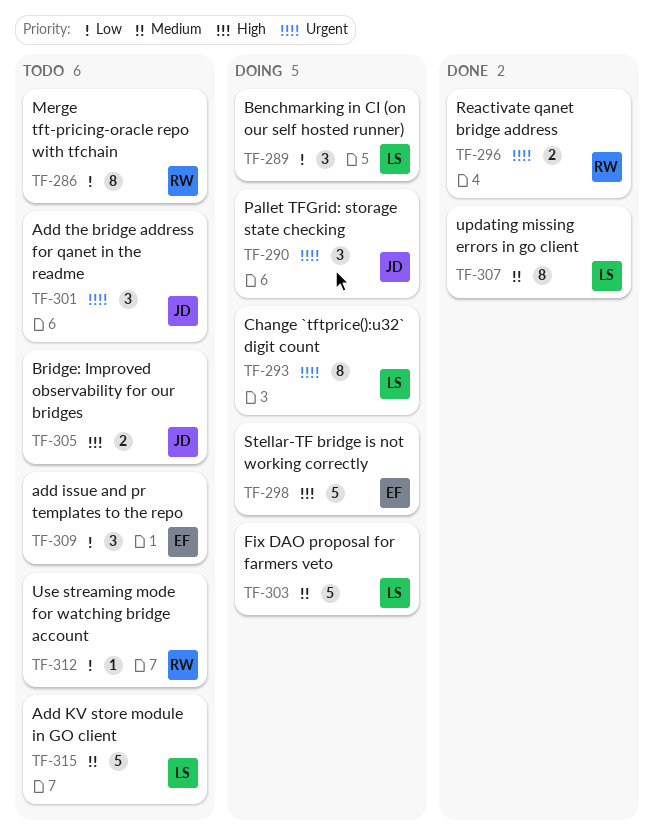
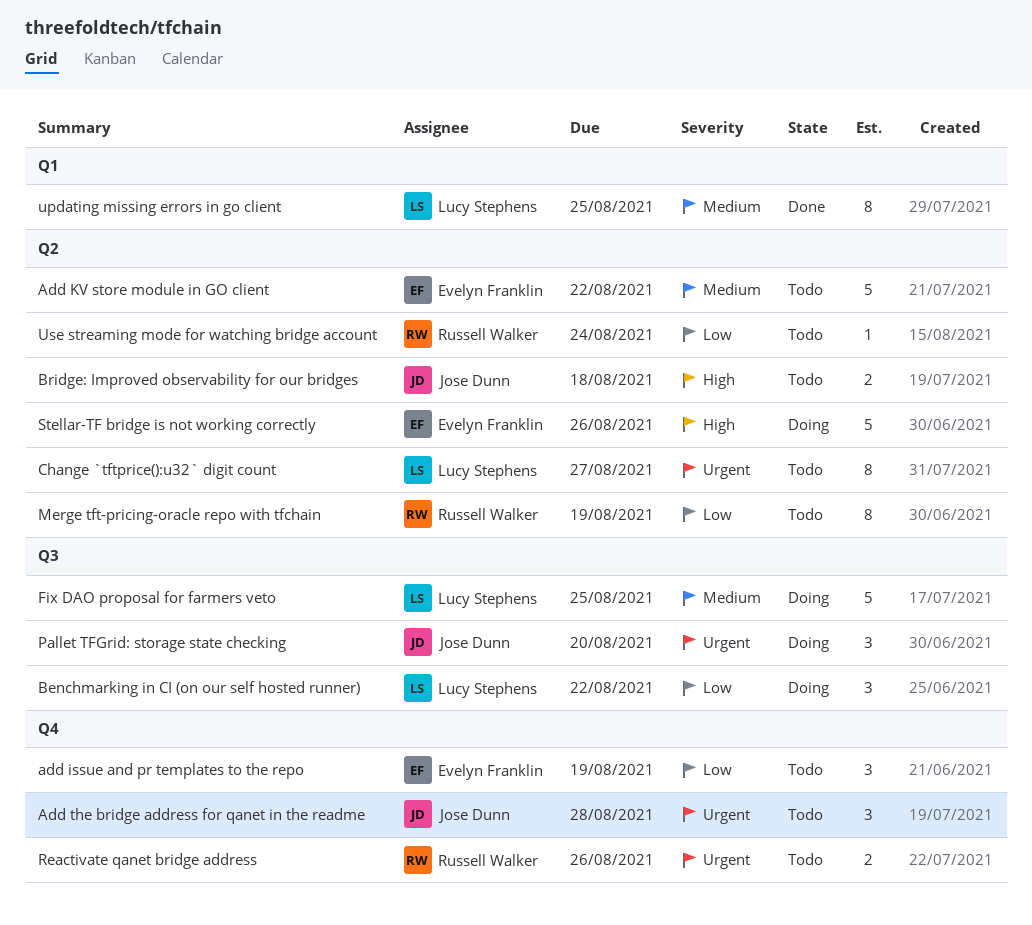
Add KV store module in GO client, owner: Lucy Stephens -> Evelyn Franklin
Change `tftprice():u32` digit count, status: Doing -> Todo
Reactivate qanet bridge address, status: Done -> Todo

